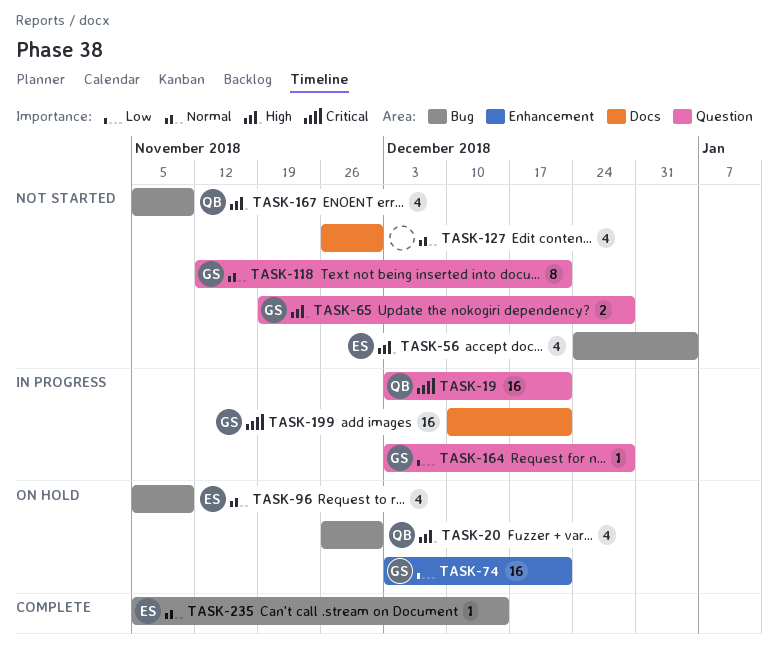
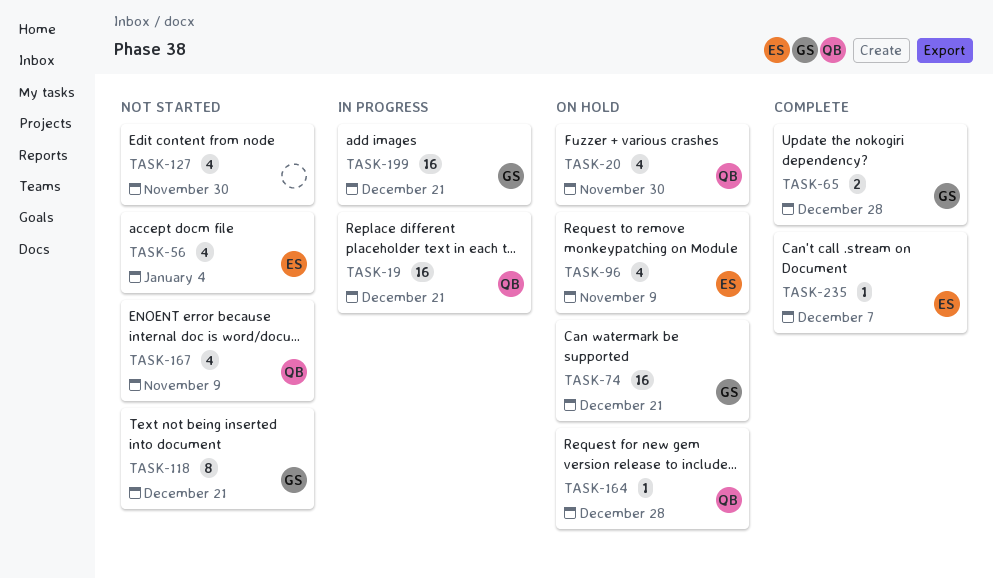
TASK-65, status: Not started -> Complete
TASK-164, status: In progress -> On hold
TASK-164, owner: GS -> QB
TASK-235, due: Dec 14 -> Dec 7

